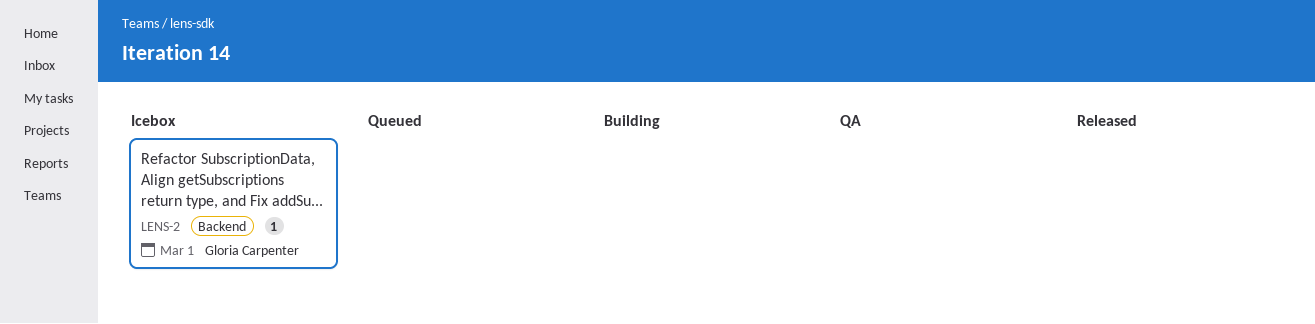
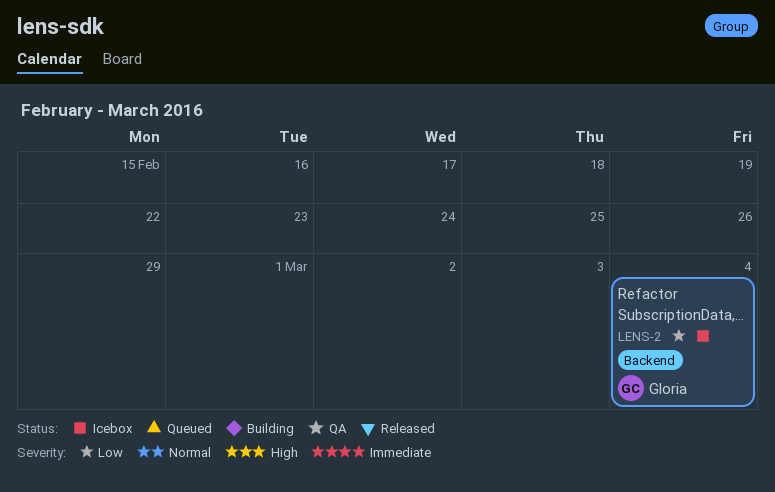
LENS-2, due: Mar 1 -> Mar 4

